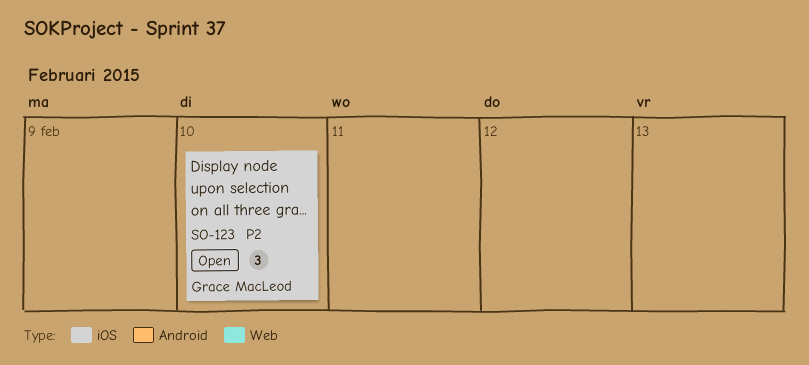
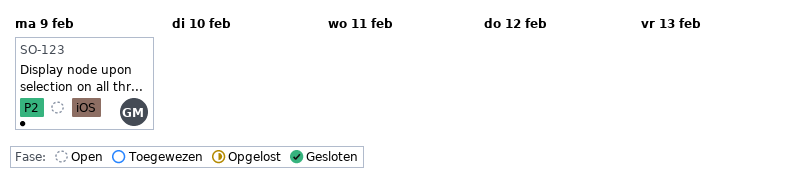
SO-123, estimate: 3 -> 1
SO-123, due: Feb 10 -> Feb 9

